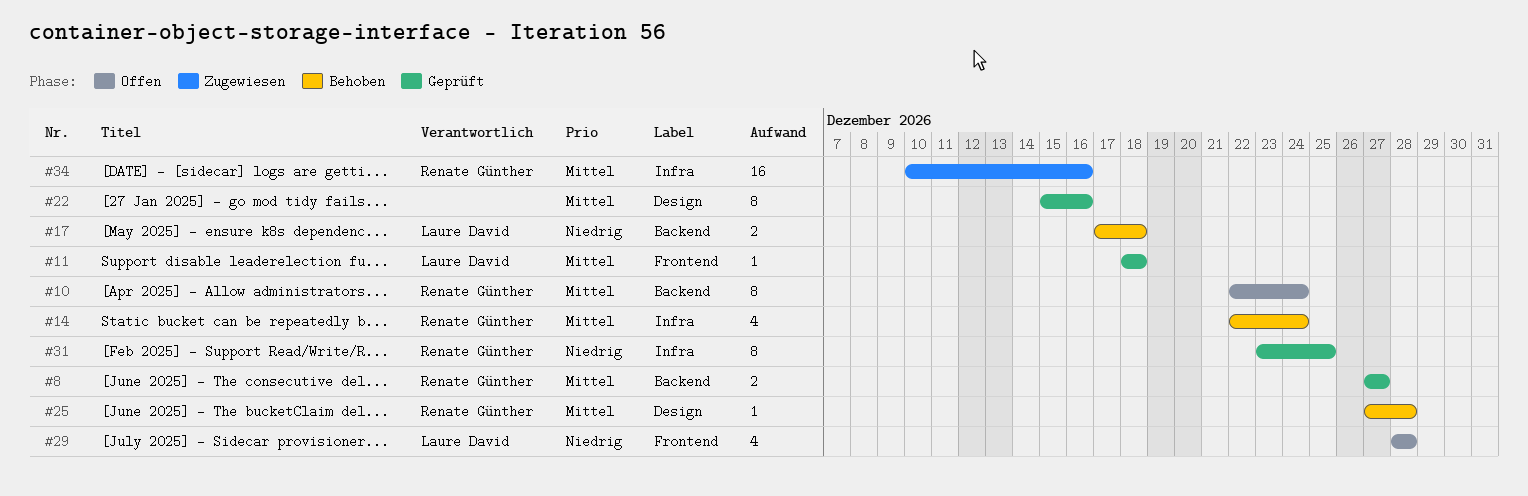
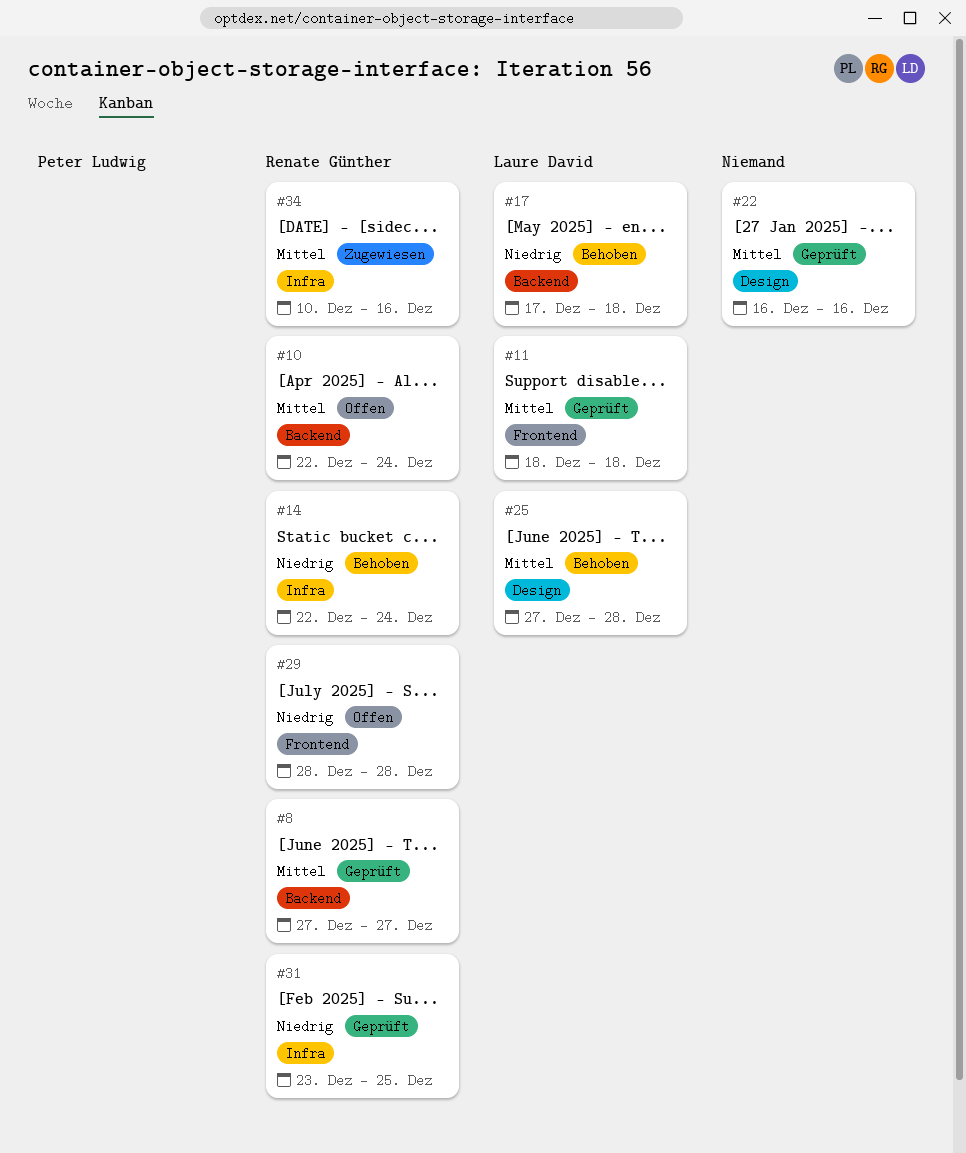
#14, priority: Mittel -> Niedrig
#22, start: Dec 15 -> Dec 16
#25, owner: Renate Günther -> Laure David
#29, owner: Laure David -> Renate Günther

